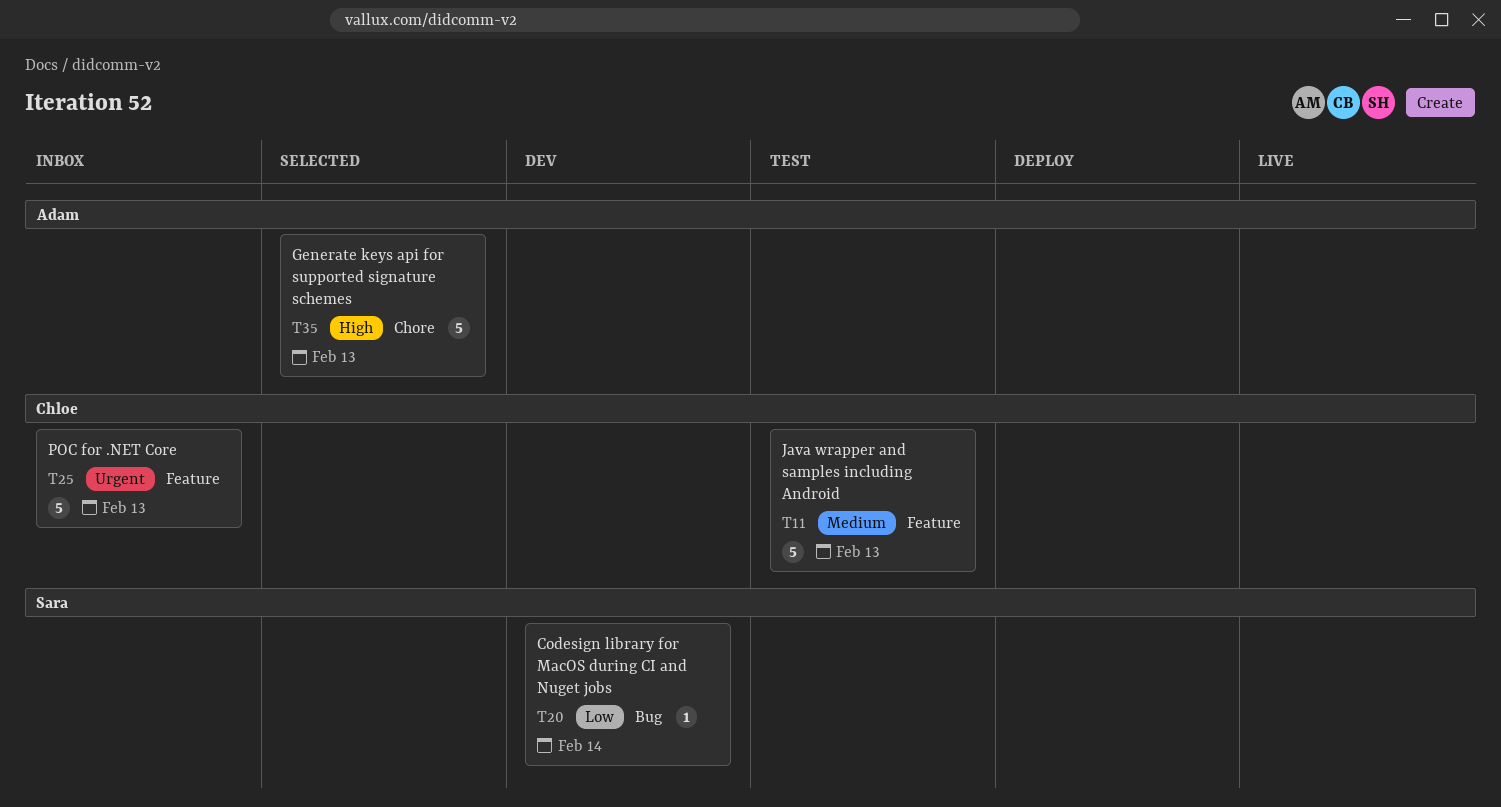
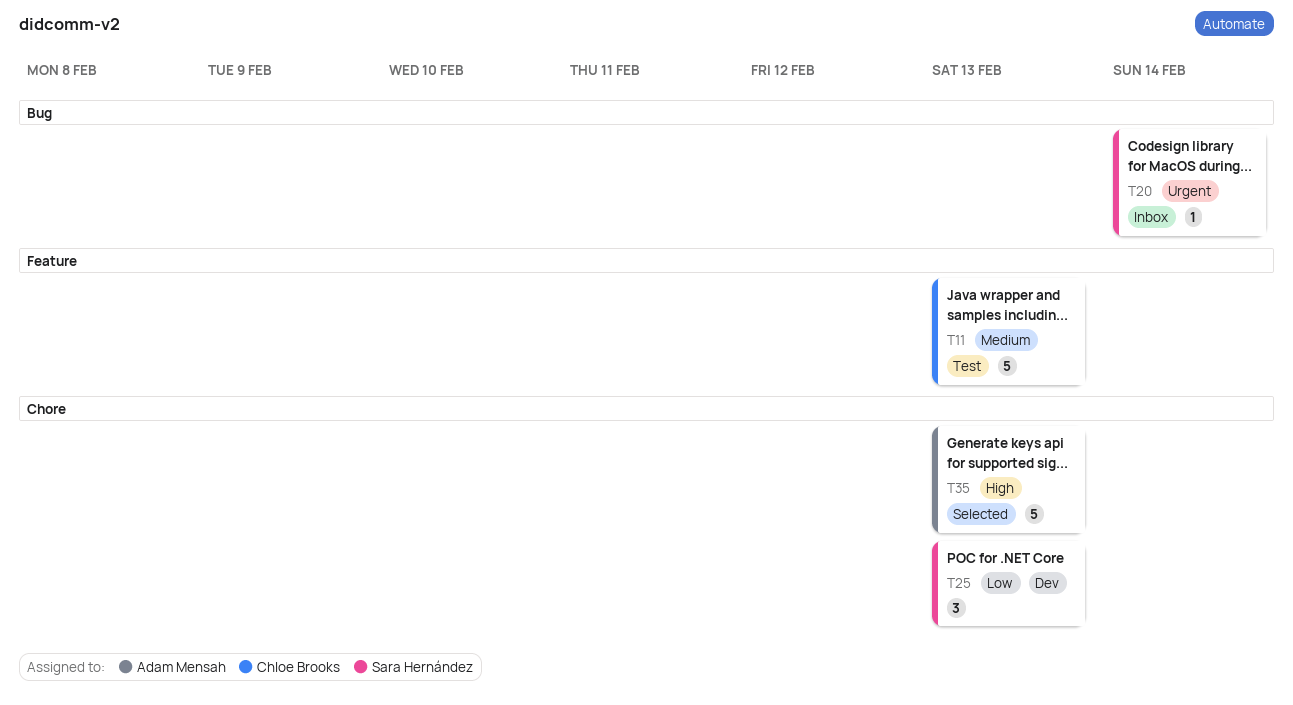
T20, status: Dev -> Inbox
T20, priority: Low -> Urgent
T25, status: Inbox -> Dev
T25, owner: Chloe Brooks -> Sara Hernández
T25, priority: Urgent -> Low
T25, label: Feature -> Chore
T25, estimate: 5 -> 3

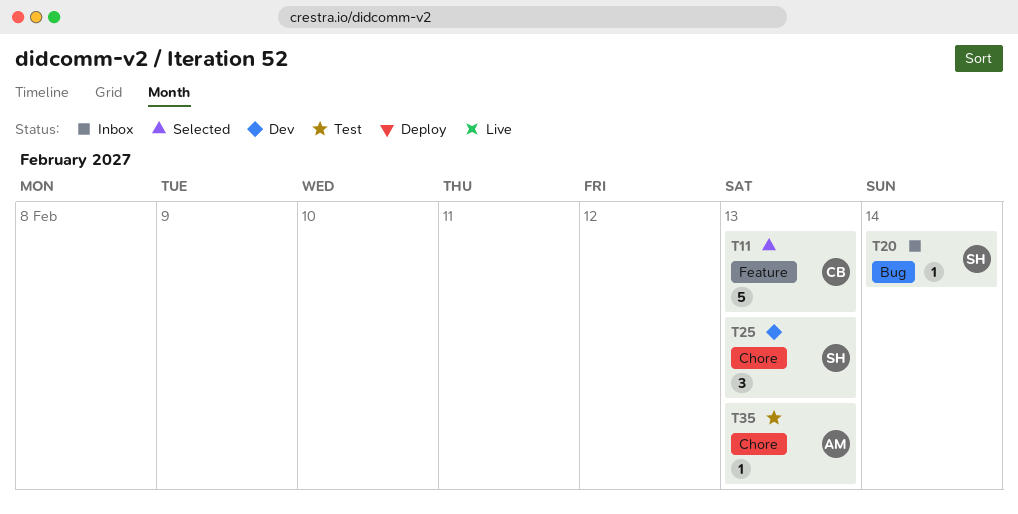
T11, status: Test -> Selected
T35, status: Selected -> Test
T35, estimate: 5 -> 1

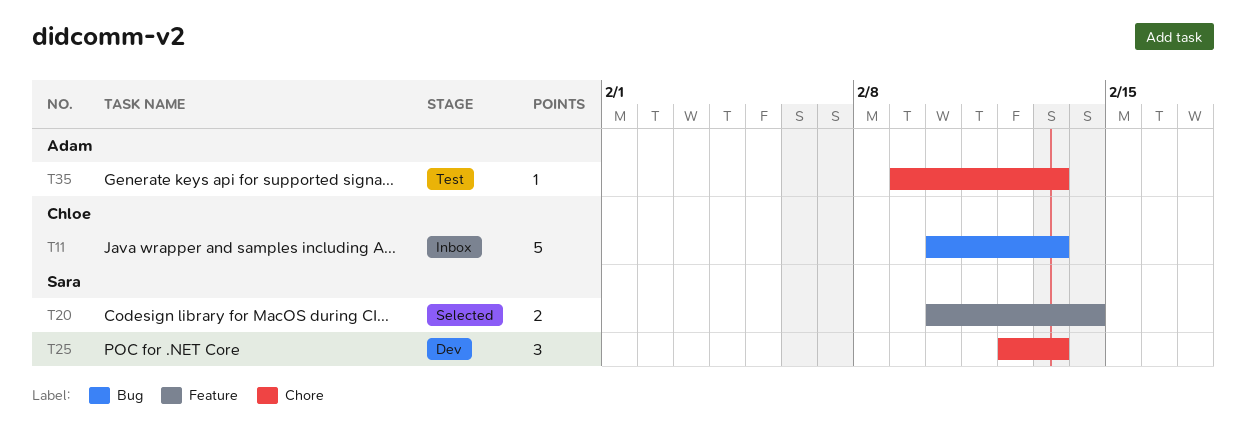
T11, status: Selected -> Inbox
T11, label: Feature -> Bug
T20, status: Inbox -> Selected
T20, label: Bug -> Feature
T20, estimate: 1 -> 2

